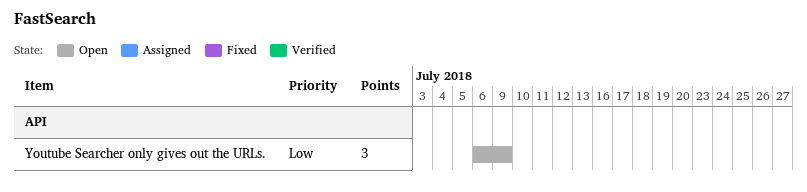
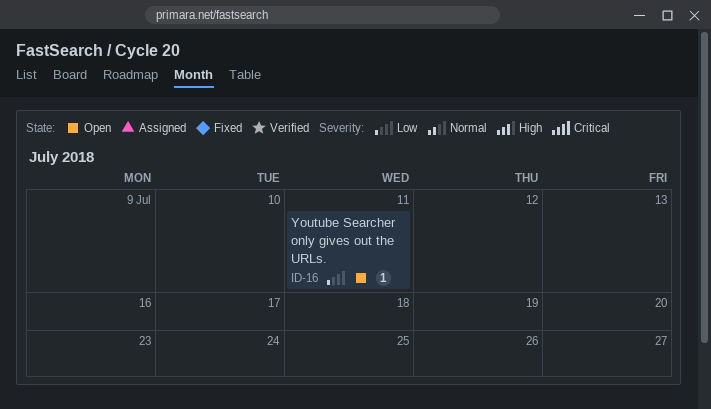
Youtube Searcher only gives out the URLs., estimate: 3 -> 1
Youtube Searcher only gives out the URLs., due: Jul 9 -> Jul 11

